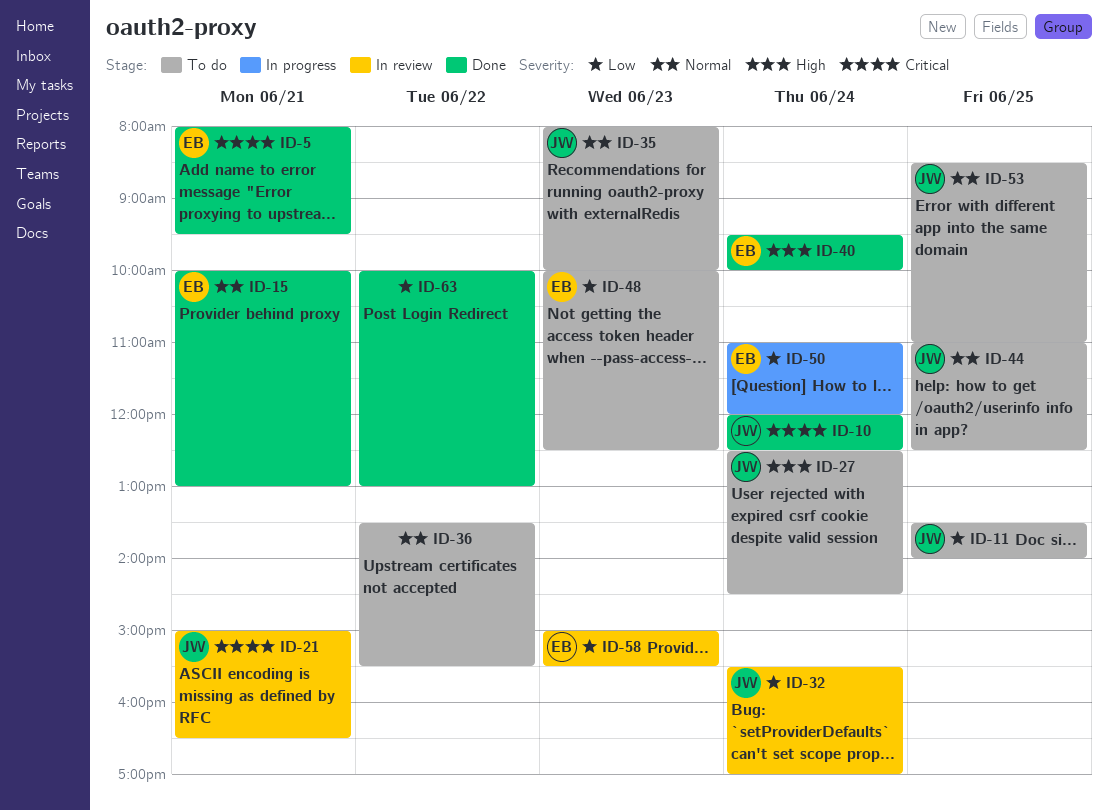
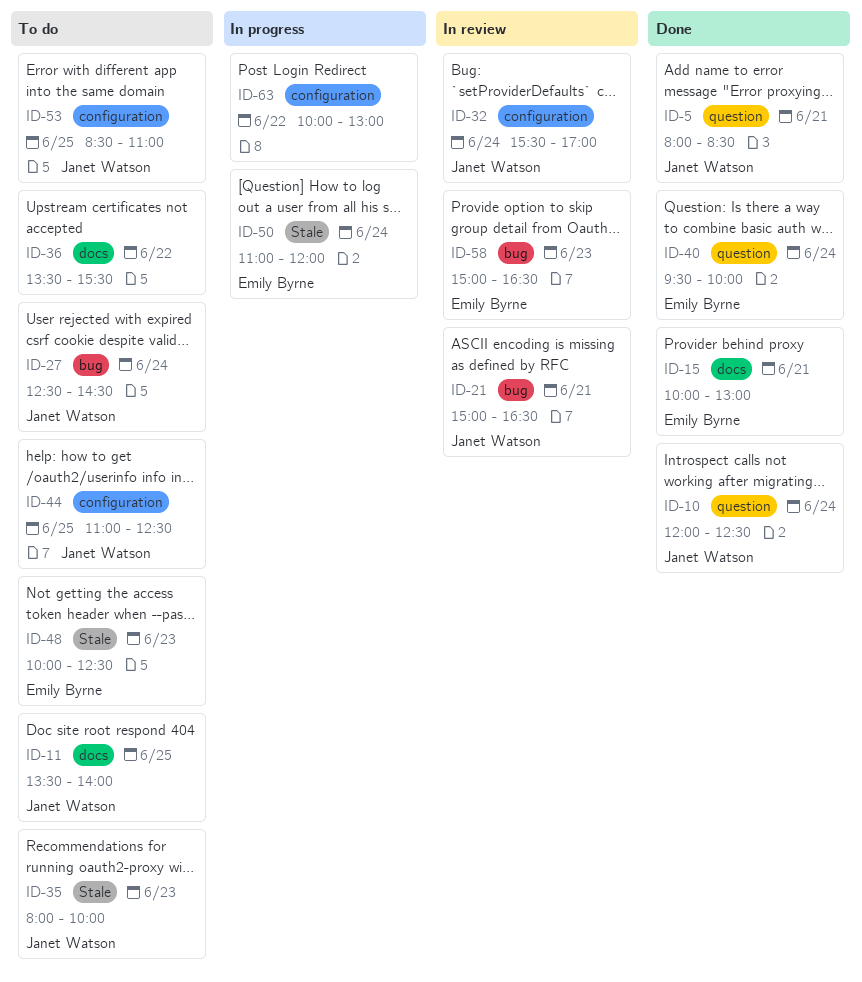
ID-5, owner: Emily Byrne -> Janet Watson
ID-5, ends: 09:30 -> 08:30
ID-58, ends: 15:30 -> 16:30
ID-63, status: Done -> In progress

